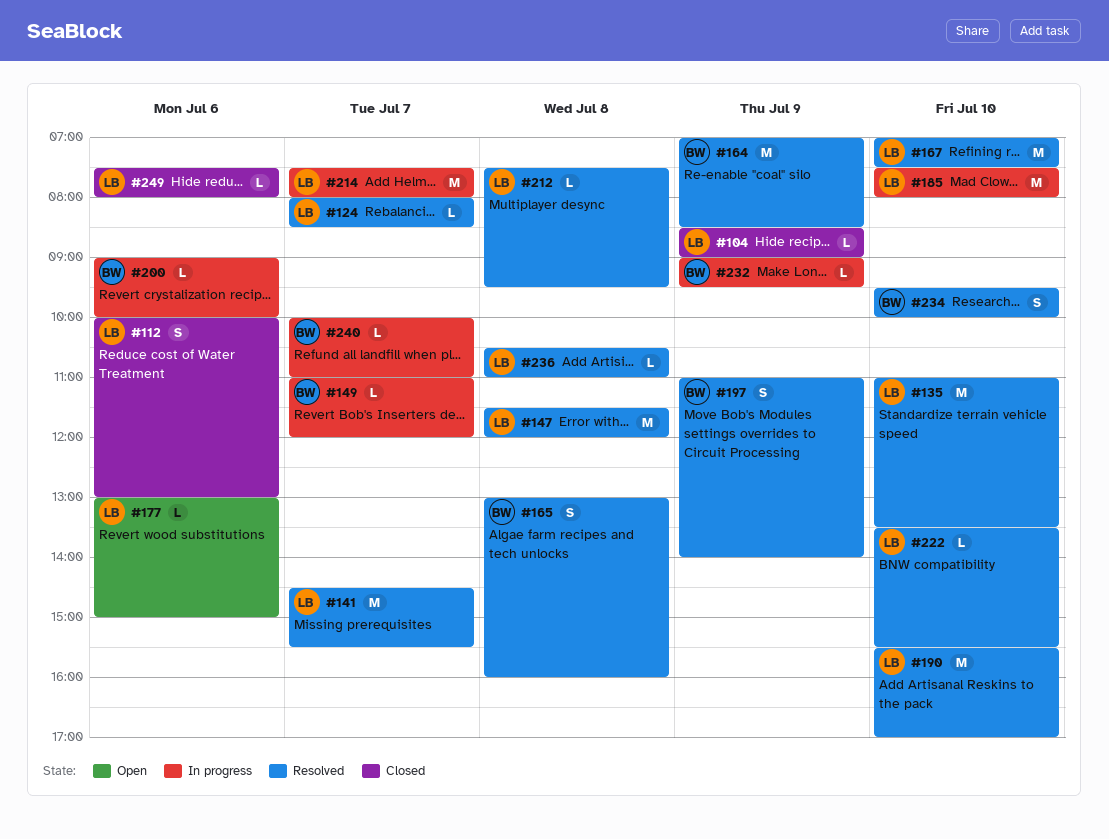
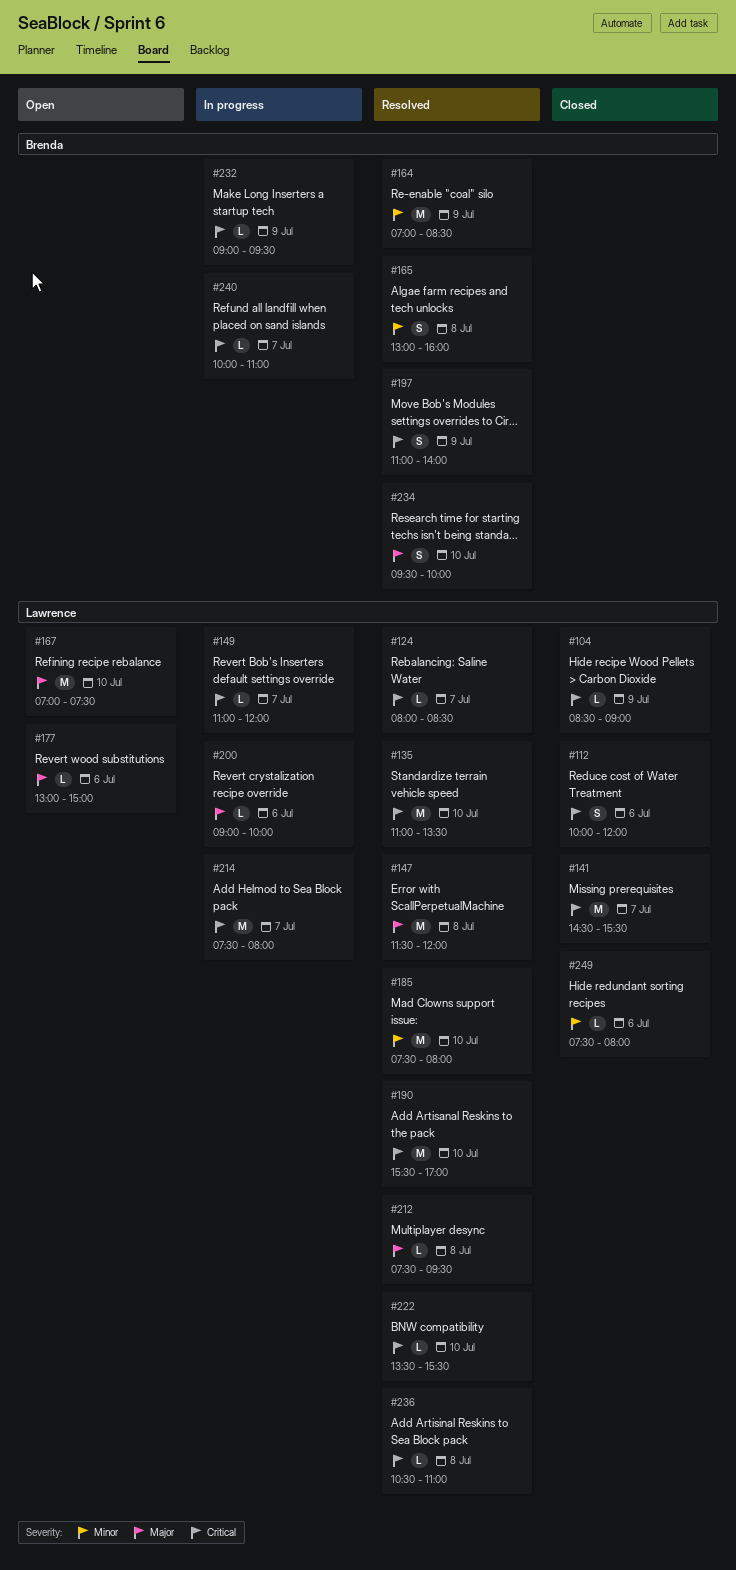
#112, ends: 13:00 -> 12:00
#141, status: Resolved -> Closed
#149, owner: Brenda -> Lawrence
#167, status: Resolved -> Open
#185, status: In progress -> Resolved
#200, owner: Brenda -> Lawrence

